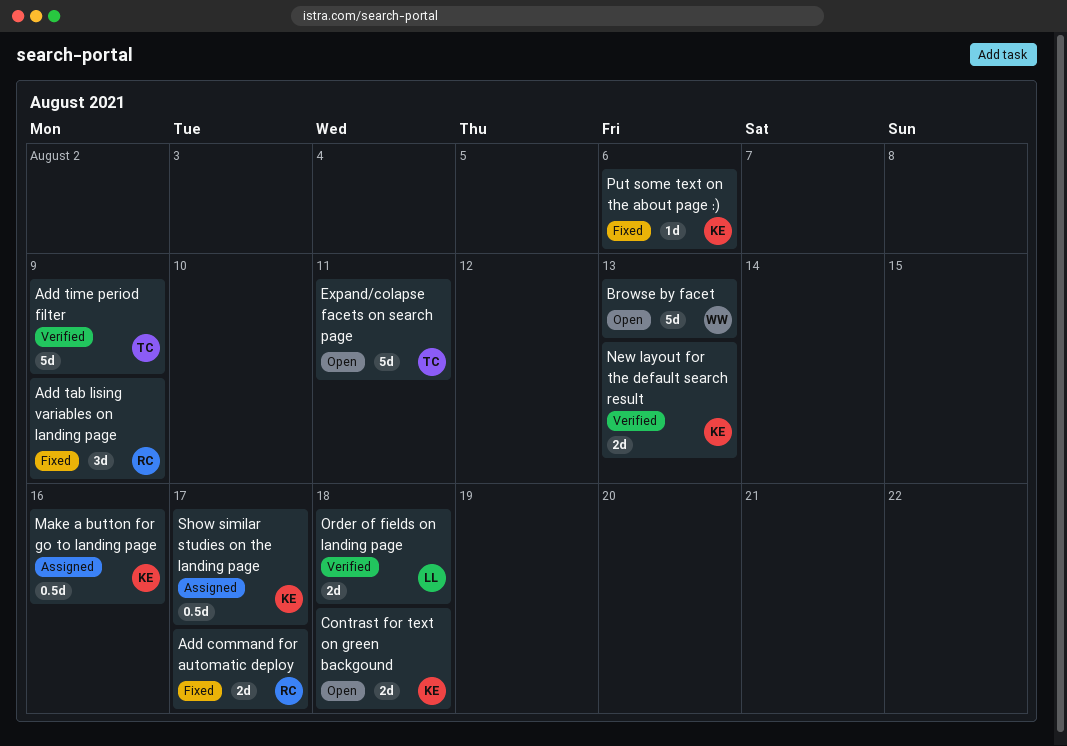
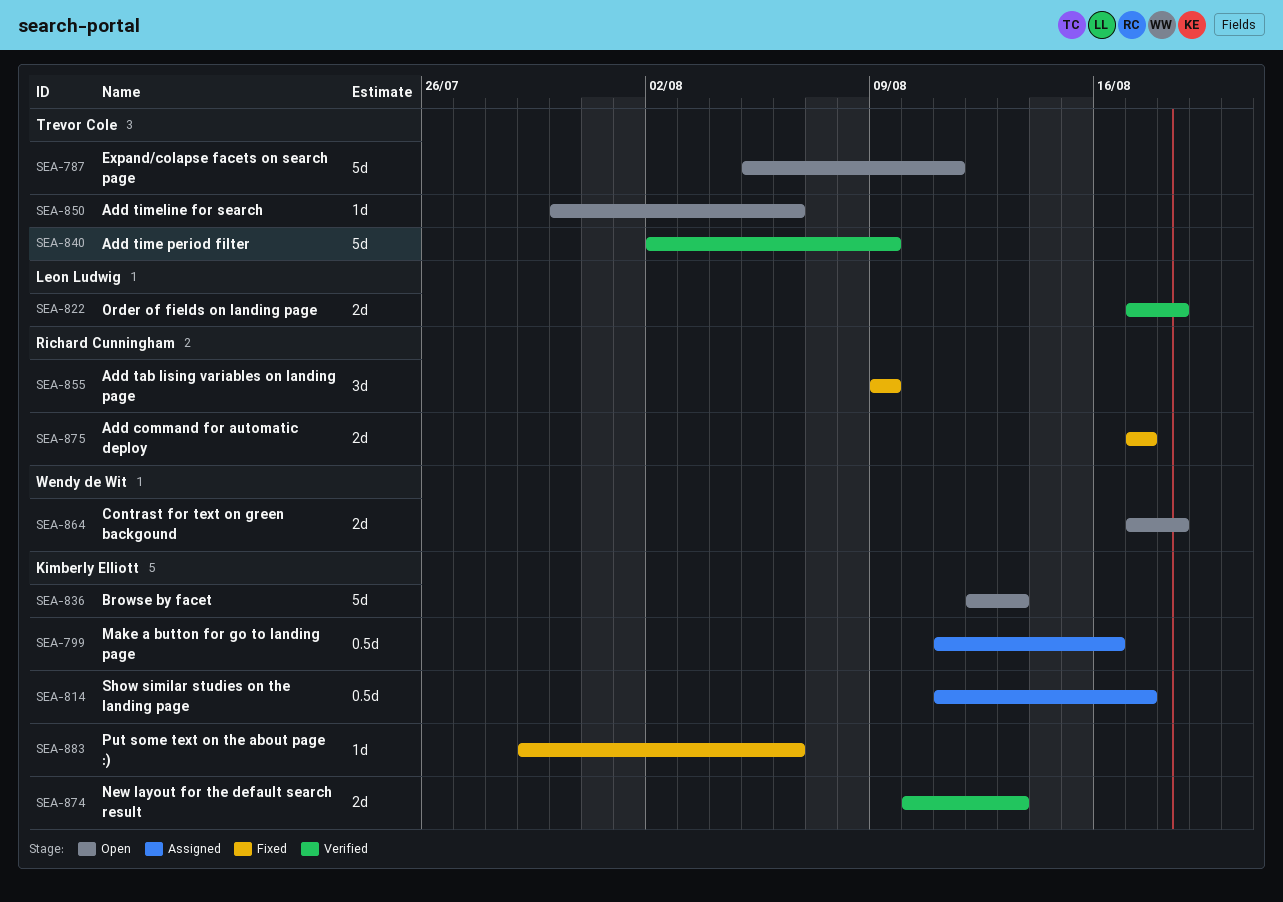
Add timeline for search: none -> present
Browse by facet, owner: Wendy de Wit -> Kimberly Elliott
Contrast for text on green backgound, owner: Kimberly Elliott -> Wendy de Wit

